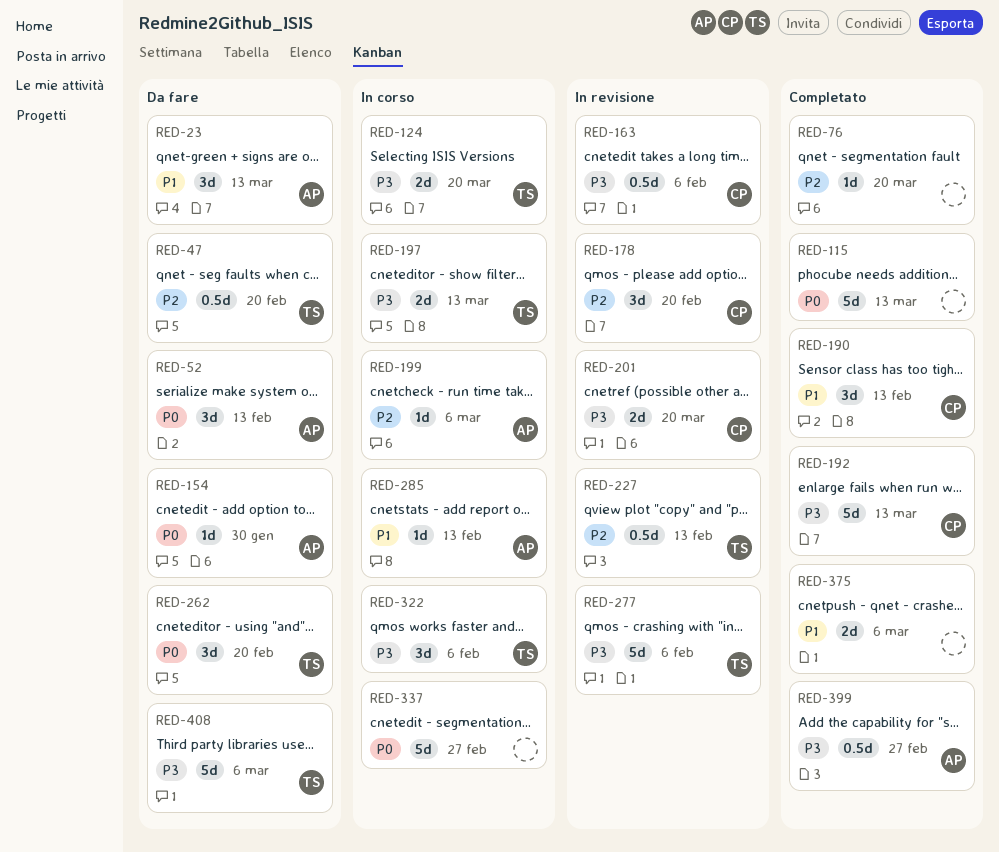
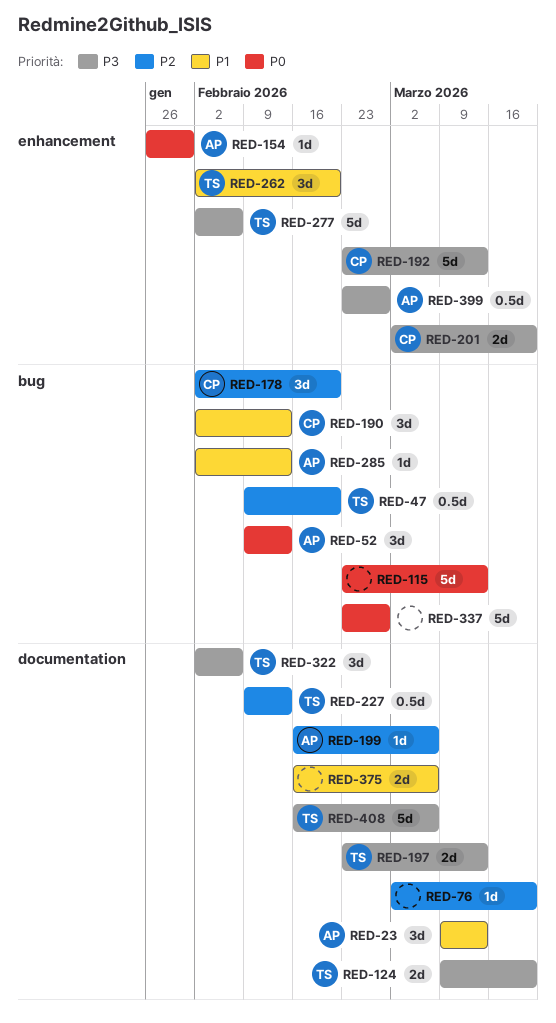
RED-163: present -> none
RED-262, priority: P0 -> P1

